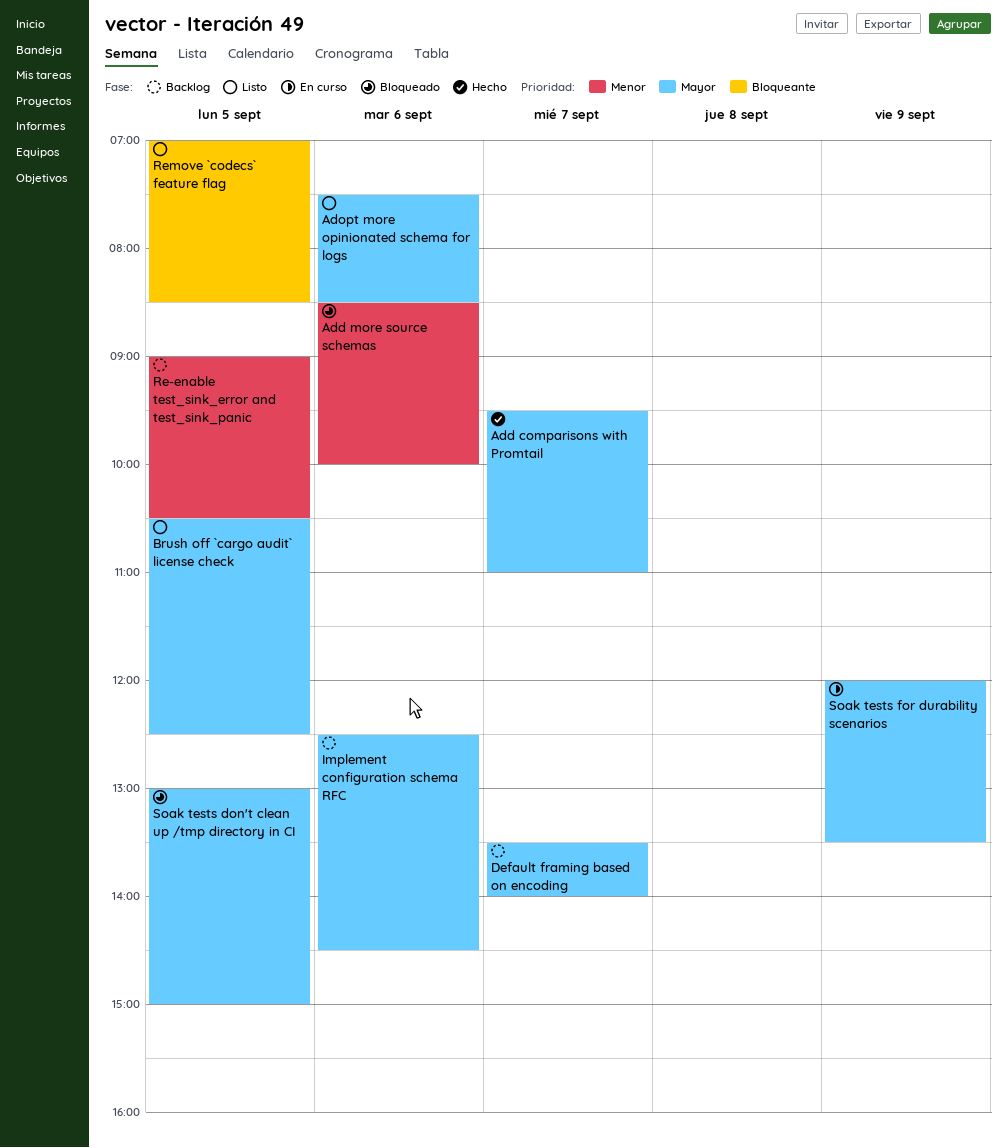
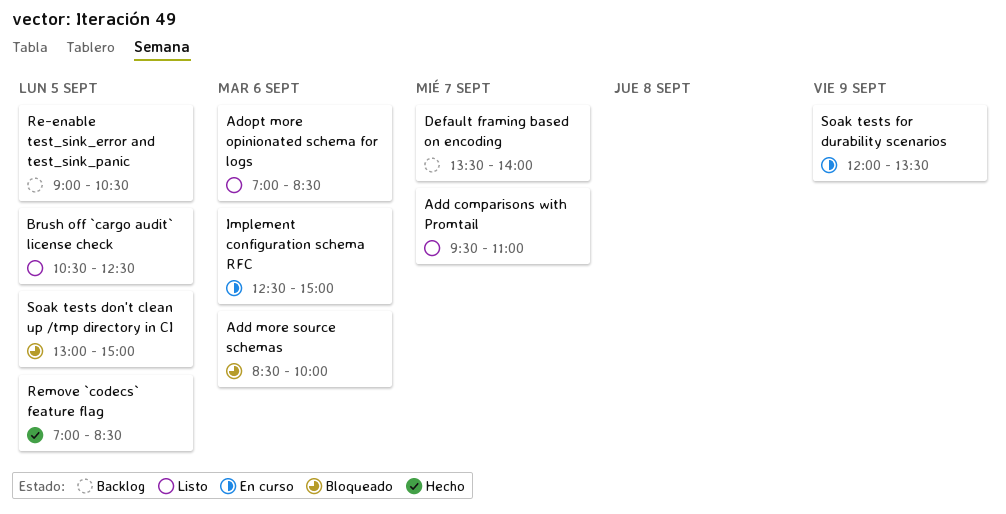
Add comparisons with Promtail, status: Hecho -> Listo
Adopt more opinionated schema for logs, begins: 07:30 -> 07:00
Implement configuration schema RFC, status: Backlog -> En curso
Implement configuration schema RFC, ends: 14:30 -> 15:00
Remove `codecs` feature flag, status: Listo -> Hecho

